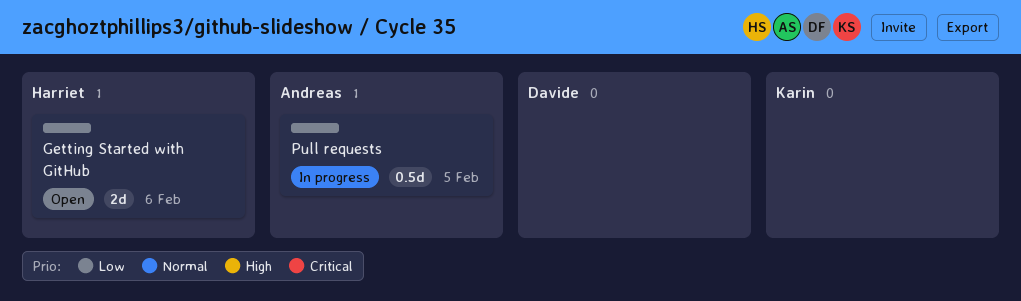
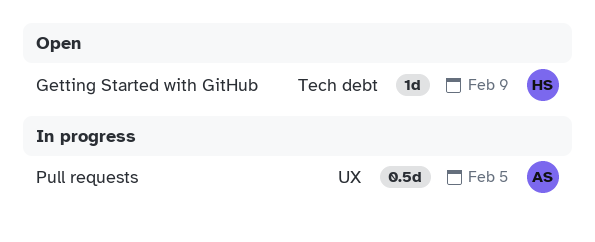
Getting Started with GitHub, estimate: 2d -> 1d
Getting Started with GitHub, due: Feb 6 -> Feb 9

